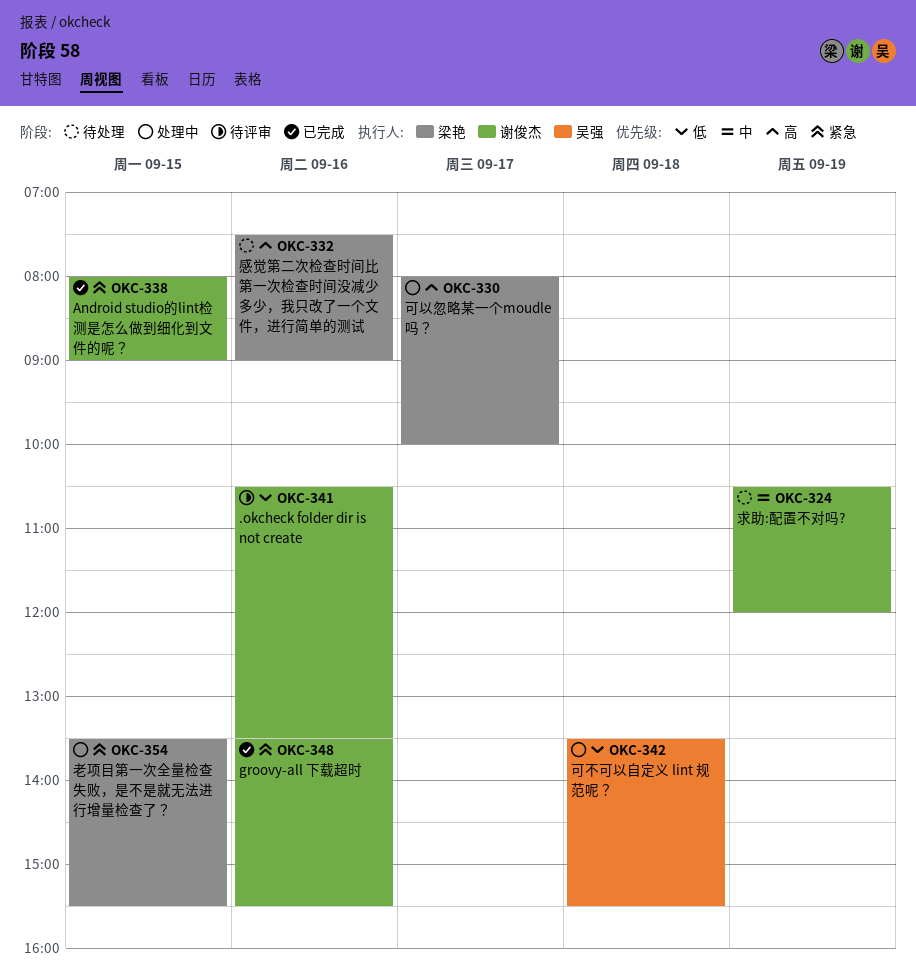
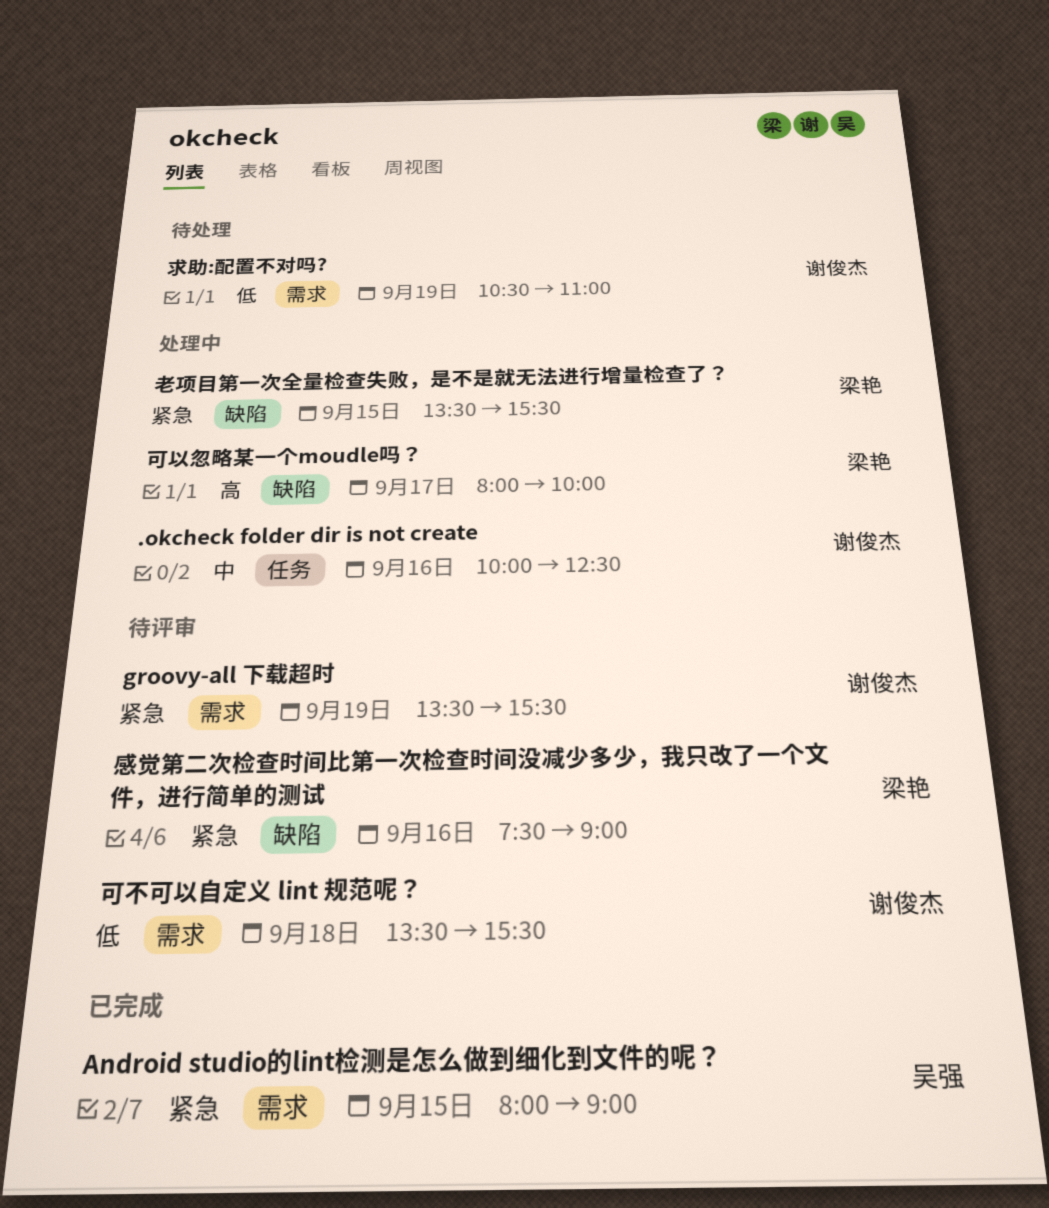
.okcheck folder dir is not create, status: 待评审 -> 处理中
.okcheck folder dir is not create, priority: 低 -> 中
.okcheck folder dir is not create, begins: 10:30 -> 10:00
.okcheck folder dir is not create, ends: 13:30 -> 12:30
Android studio的lint检测是怎么做到细化到文件的呢？, owner: 谢俊杰 -> 吴强
groovy-all 下载超时, status: 已完成 -> 待评审
groovy-all 下载超时, day: Sep 16 -> Sep 19
可不可以自定义 lint 规范呢？, status: 处理中 -> 待评审
可不可以自定义 lint 规范呢？, owner: 吴强 -> 谢俊杰
感觉第二次检查时间比第一次检查时间没减少多少，我只改了一个文件，进行简单的测试, status: 待处理 -> 待评审
感觉第二次检查时间比第一次检查时间没减少多少，我只改了一个文件，进行简单的测试, priority: 高 -> 紧急
求助:配置不对吗?, priority: 中 -> 低
求助:配置不对吗?, ends: 12:00 -> 11:00

